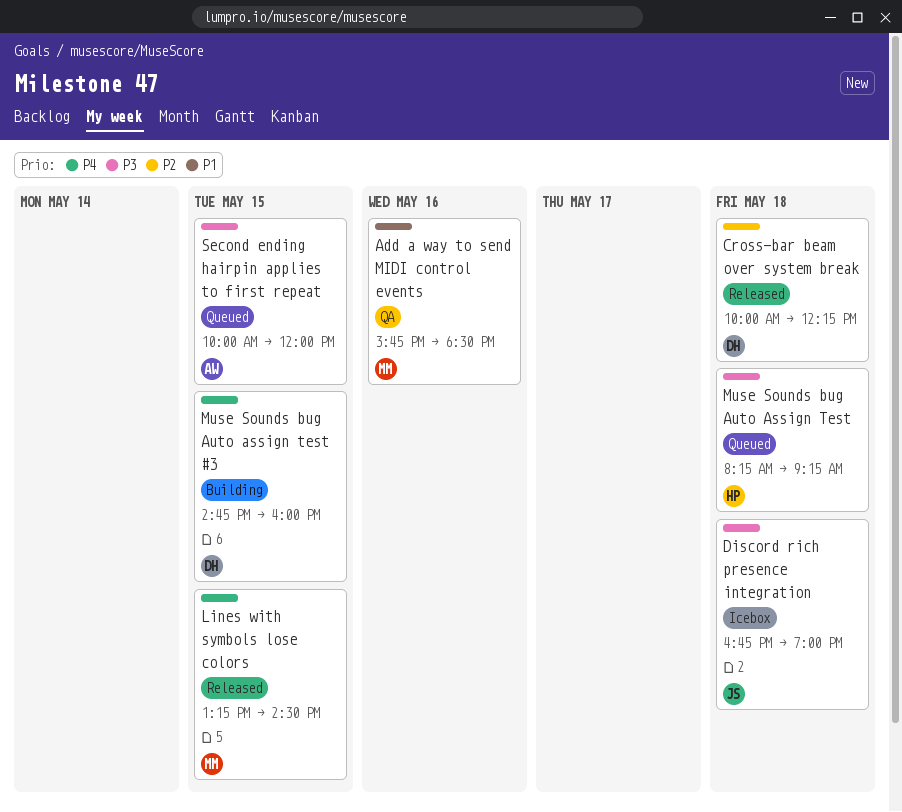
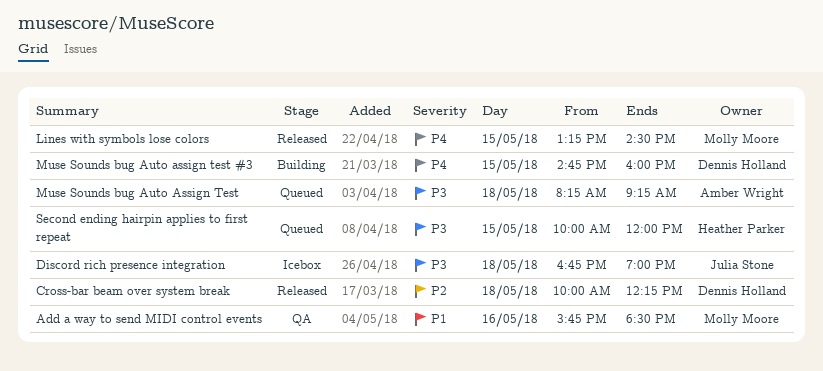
Muse Sounds bug Auto Assign Test, owner: Heather Parker -> Amber Wright
Second ending hairpin applies to first repeat, owner: Amber Wright -> Heather Parker

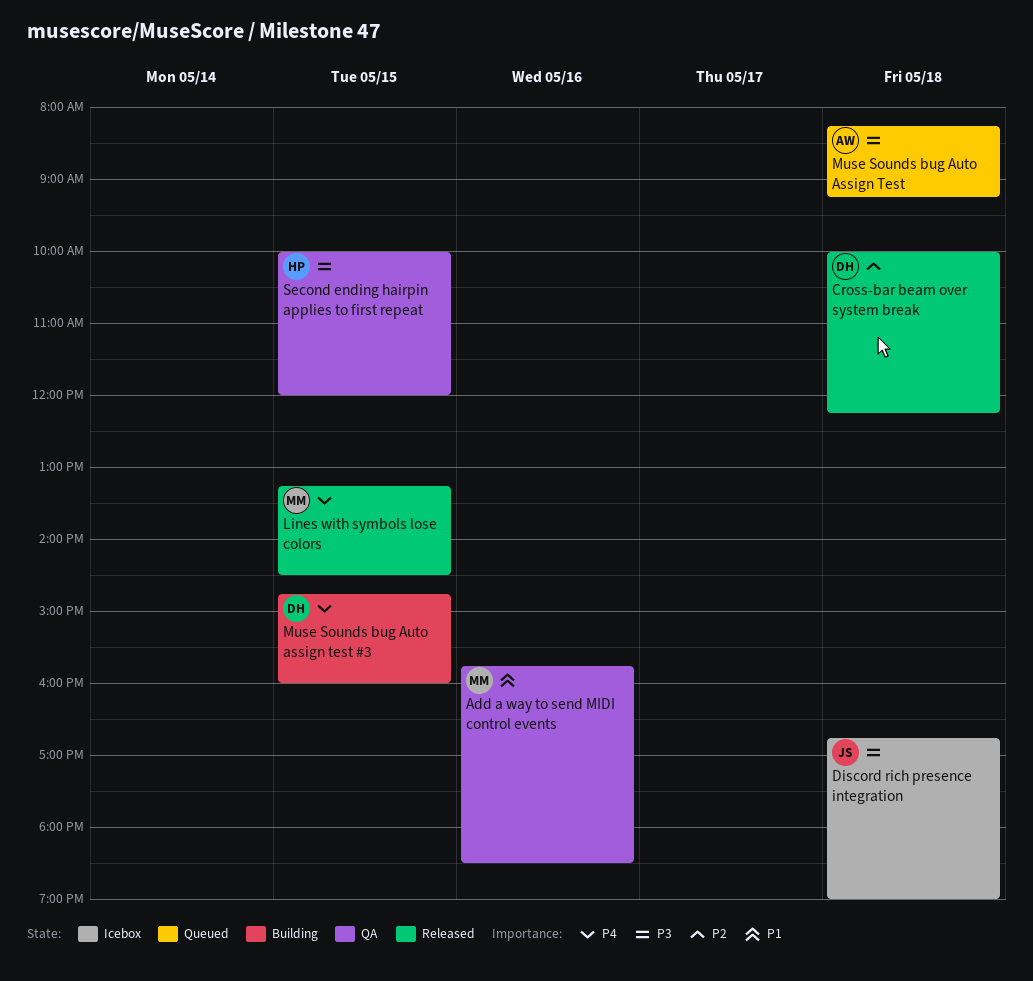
Second ending hairpin applies to first repeat, status: Queued -> QA

